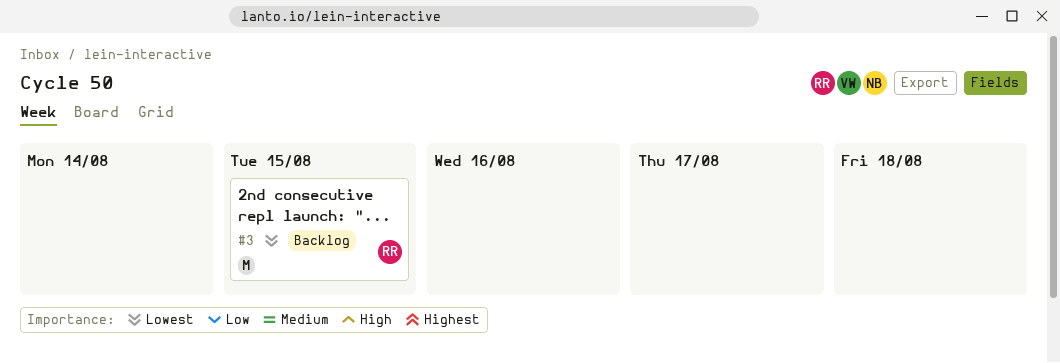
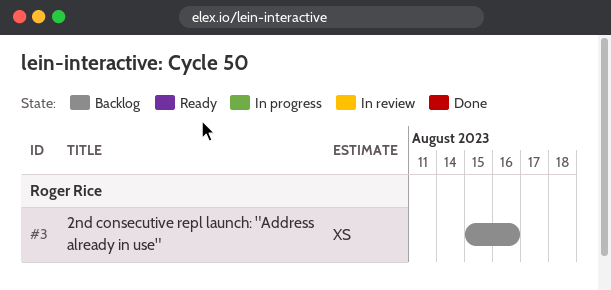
#3, estimate: M -> XS
#3, due: Aug 15 -> Aug 16

